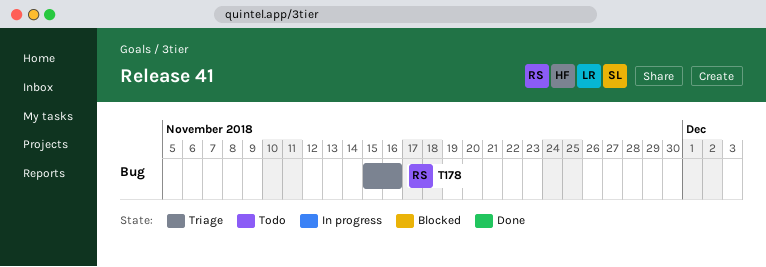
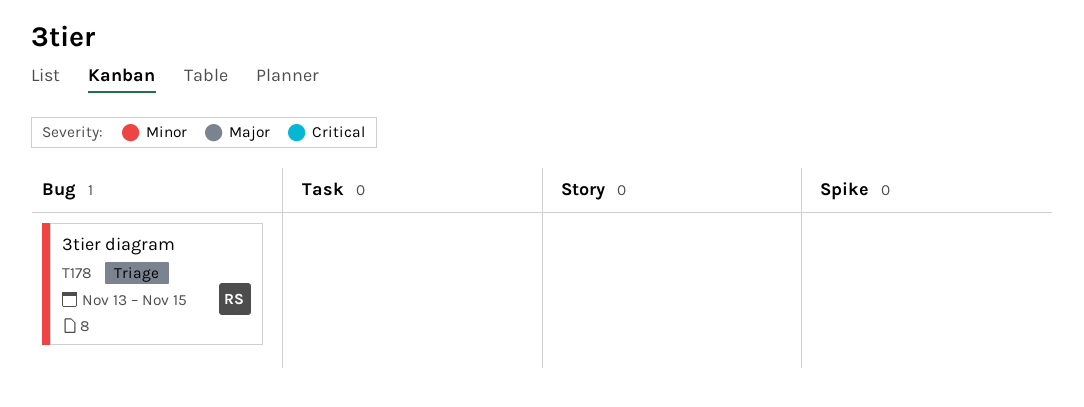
T178, start: Nov 15 -> Nov 13
T178, due: Nov 16 -> Nov 15

